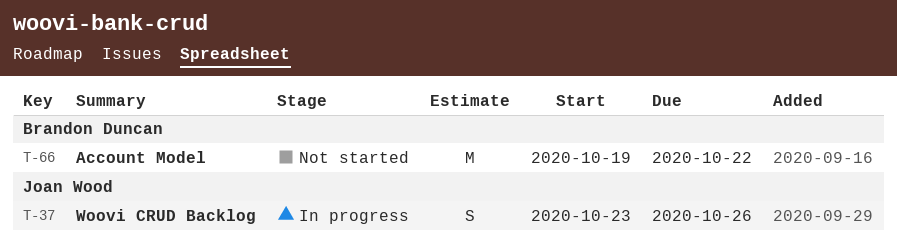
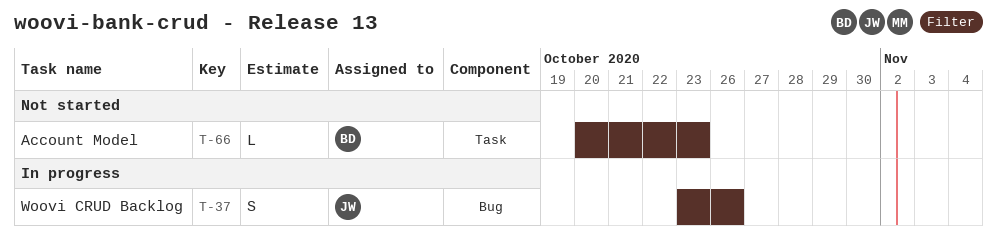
T-66, estimate: M -> L
T-66, start: Oct 19 -> Oct 20
T-66, due: Oct 22 -> Oct 23

